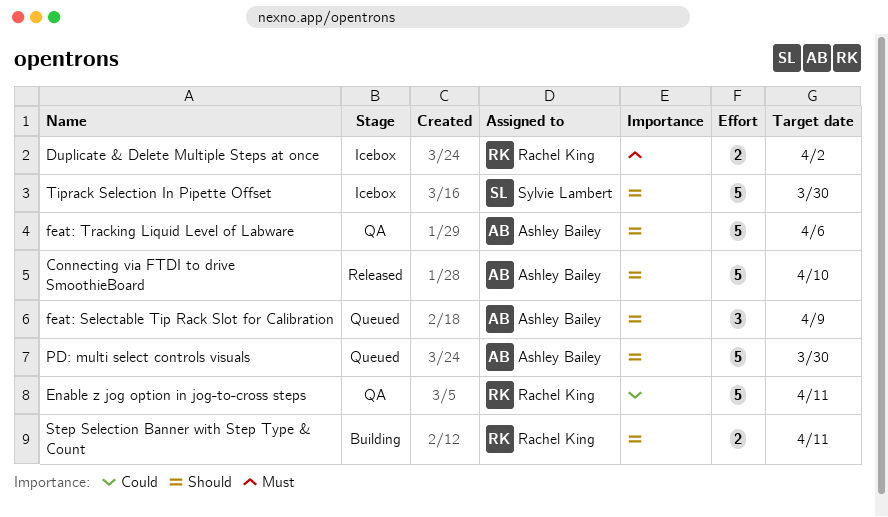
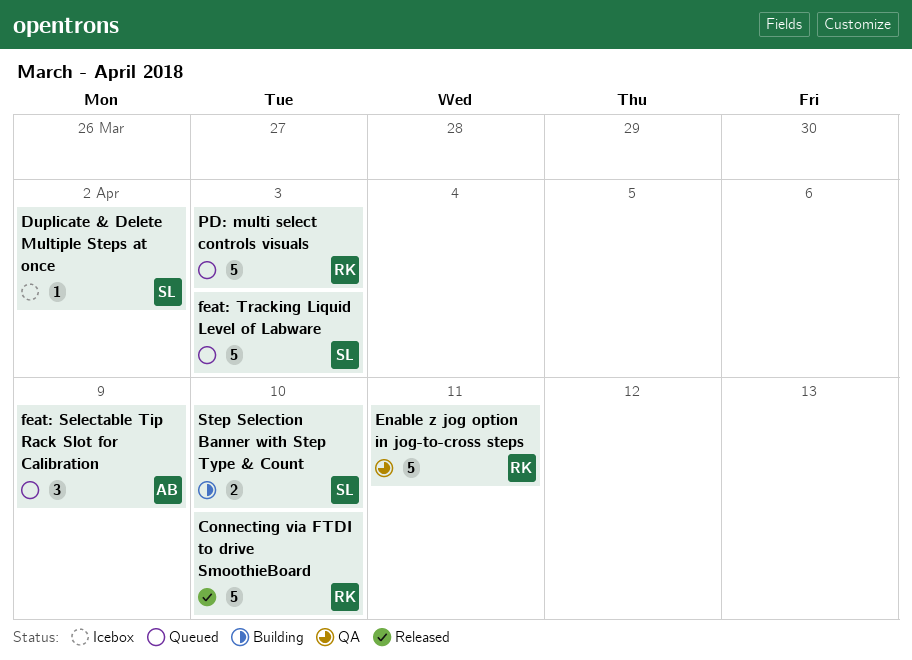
Connecting via FTDI to drive SmoothieBoard, owner: Ashley Bailey -> Rachel King
Duplicate & Delete Multiple Steps at once, owner: Rachel King -> Sylvie Lambert
Duplicate & Delete Multiple Steps at once, estimate: 2 -> 1
feat: Tracking Liquid Level of Labware, status: QA -> Queued
feat: Tracking Liquid Level of Labware, owner: Ashley Bailey -> Sylvie Lambert
feat: Tracking Liquid Level of Labware, due: Apr 6 -> Apr 3
PD: multi select controls visuals, owner: Ashley Bailey -> Rachel King
PD: multi select controls visuals, due: Mar 30 -> Apr 3
Step Selection Banner with Step Type & Count, owner: Rachel King -> Sylvie Lambert
Step Selection Banner with Step Type & Count, due: Apr 11 -> Apr 10
Tiprack Selection In Pipette Offset: present -> none

